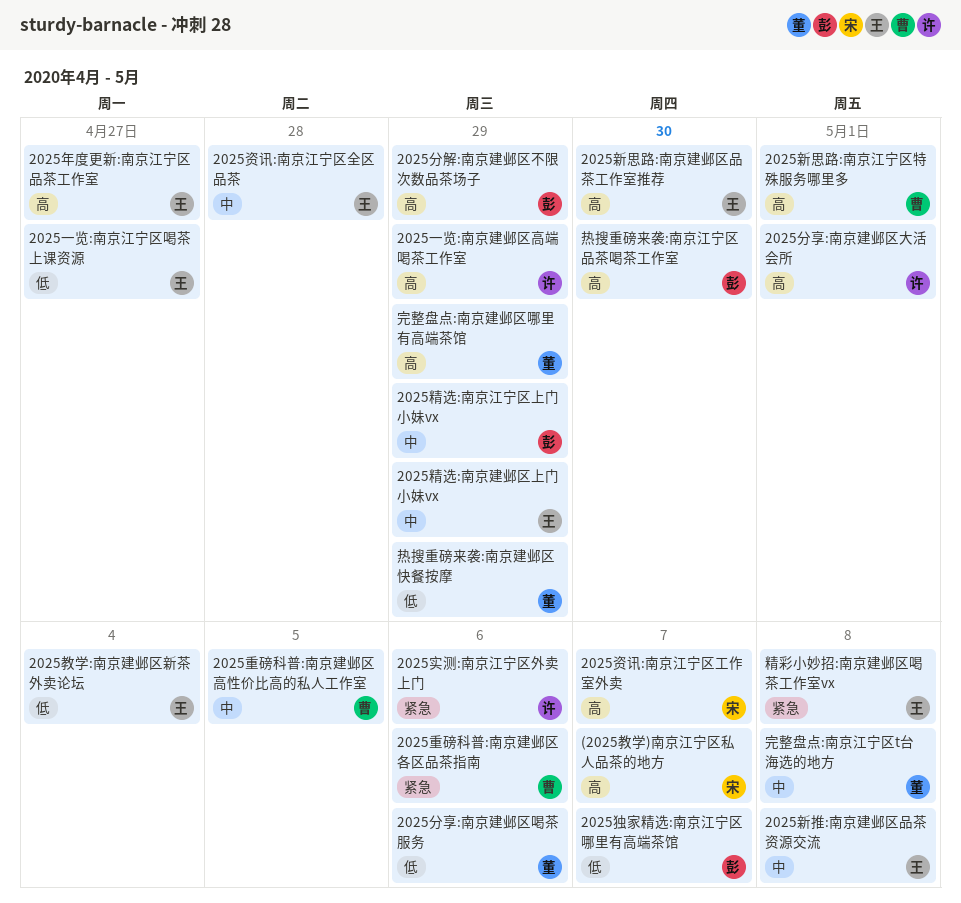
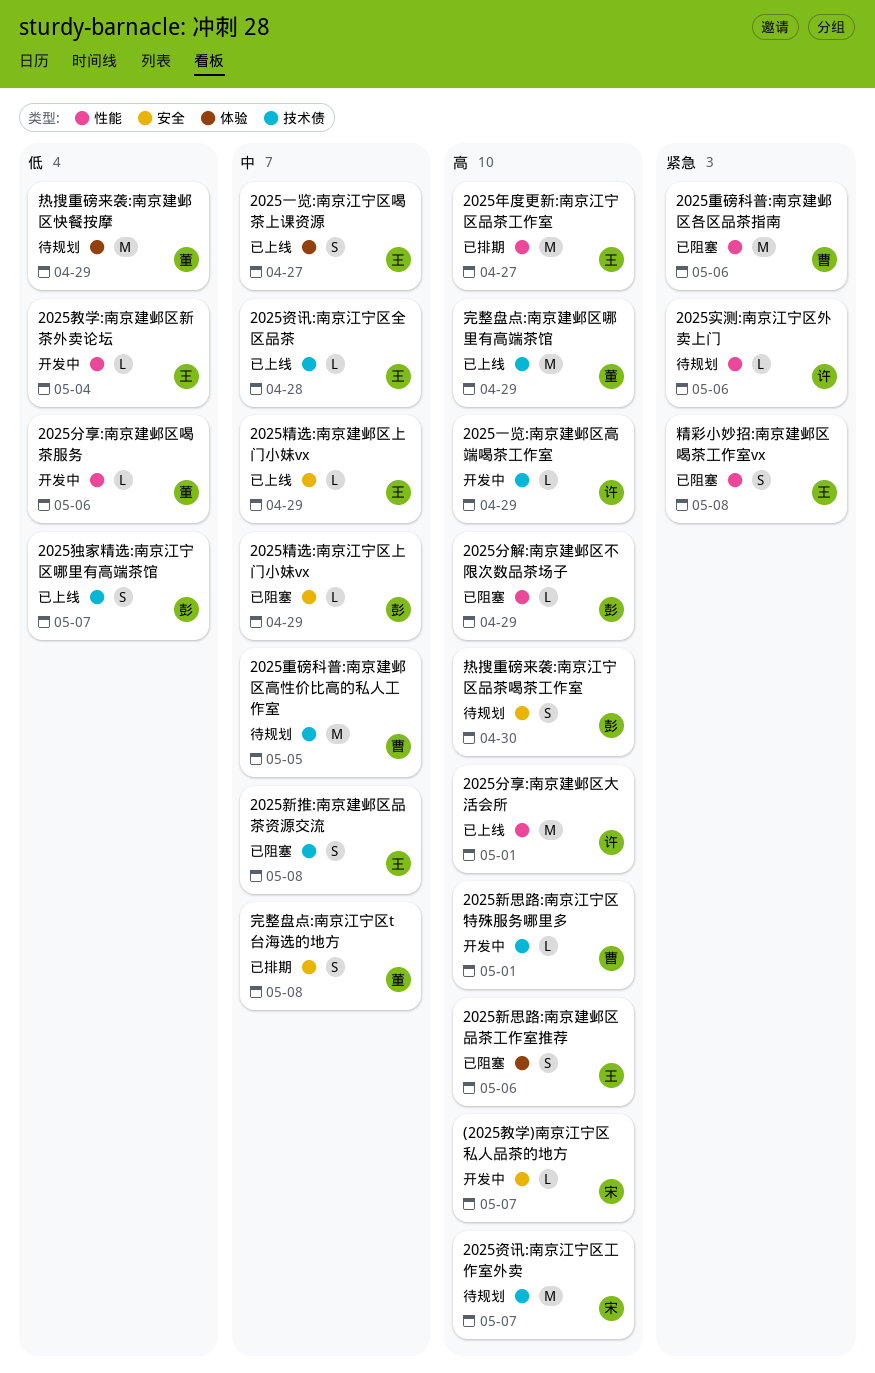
2025一览:南京江宁区喝茶上课资源, priority: 低 -> 中
2025新思路:南京建邺区品茶工作室推荐, due: Apr 30 -> May 6

